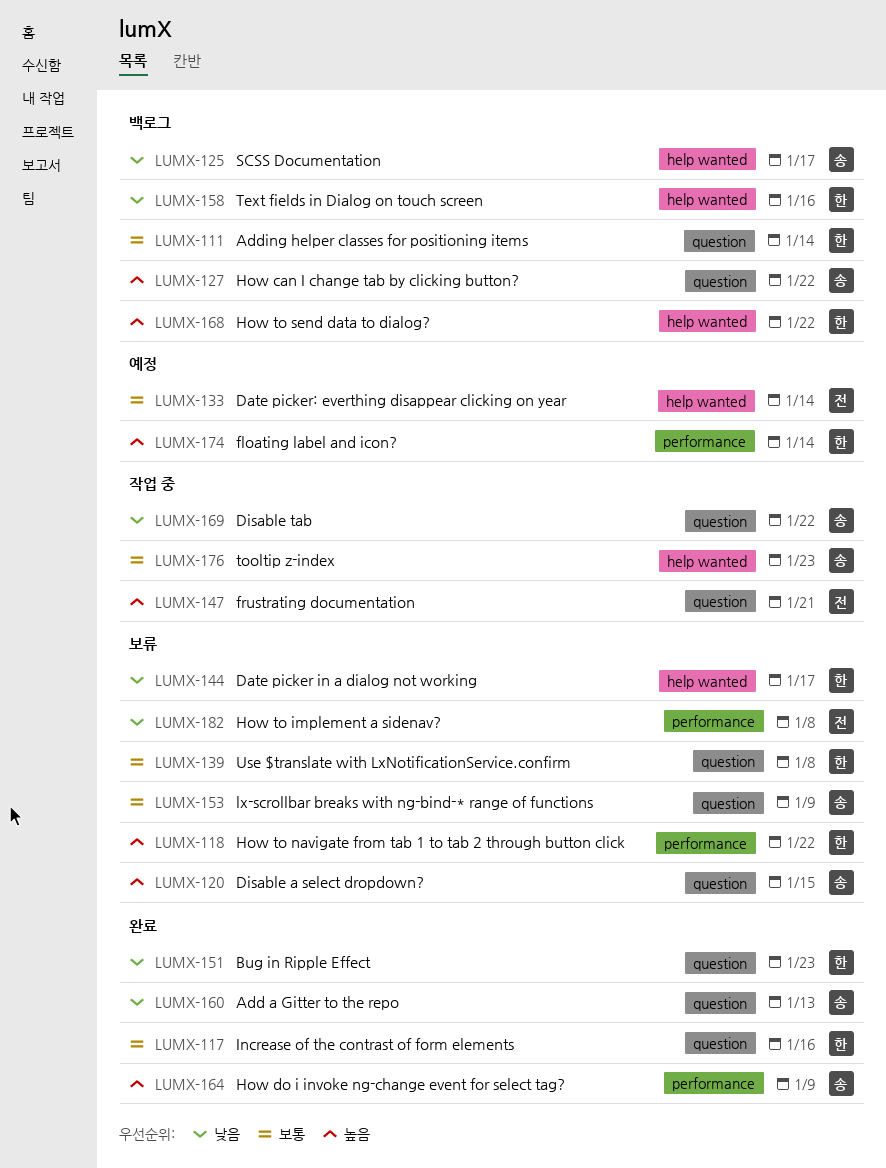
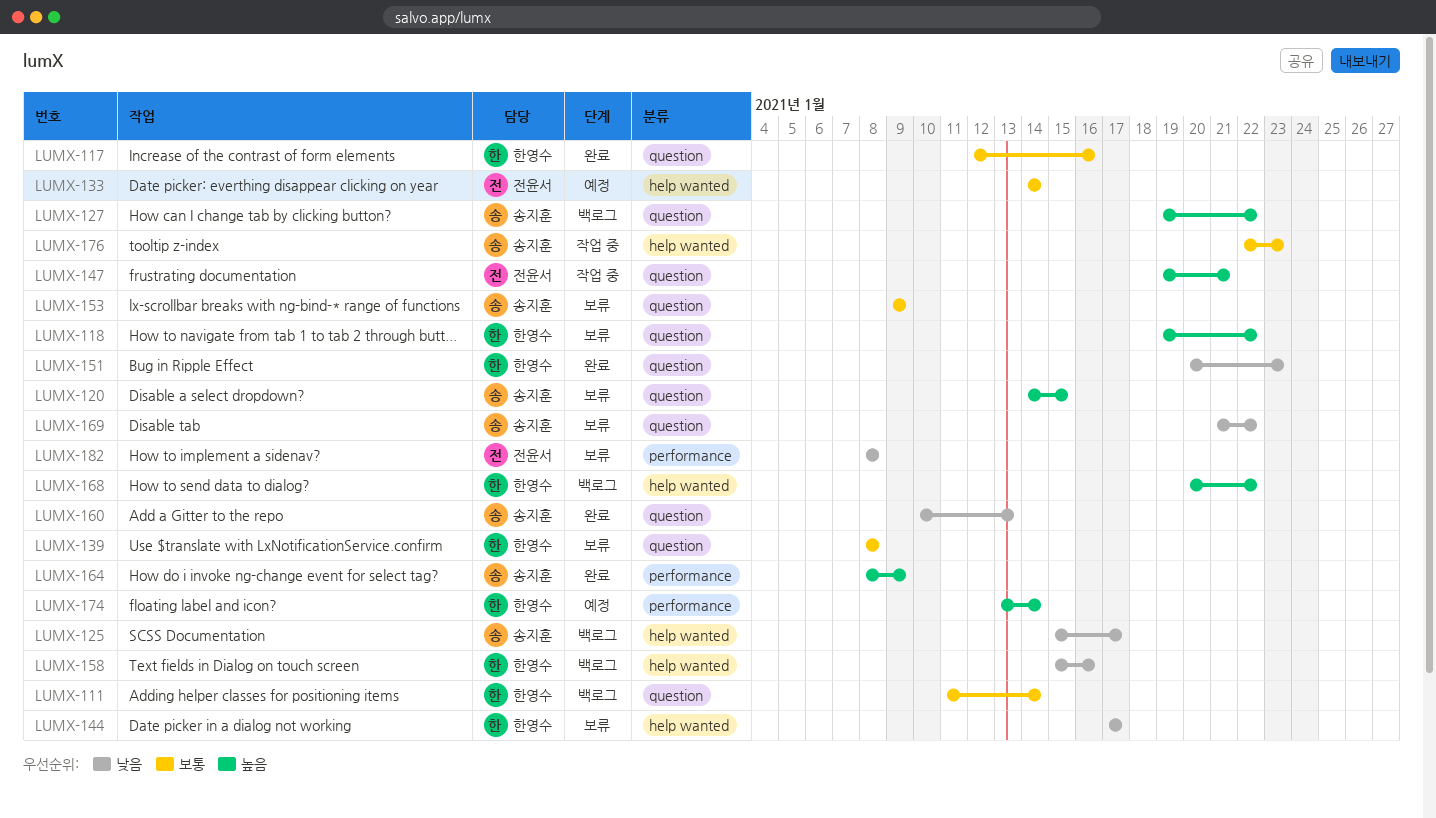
LUMX-118, label: performance -> question
LUMX-169, status: 작업 중 -> 보류

